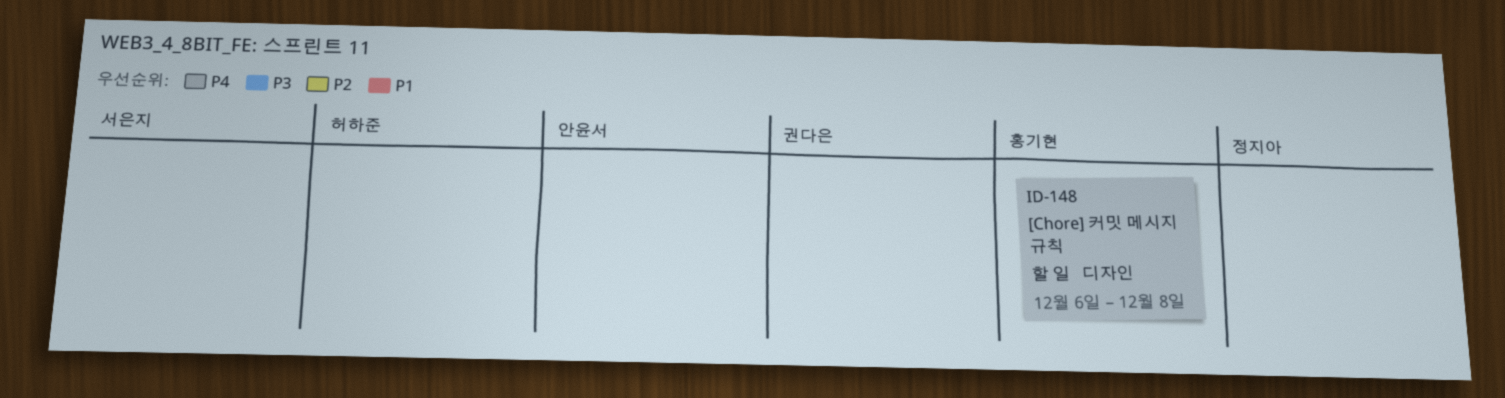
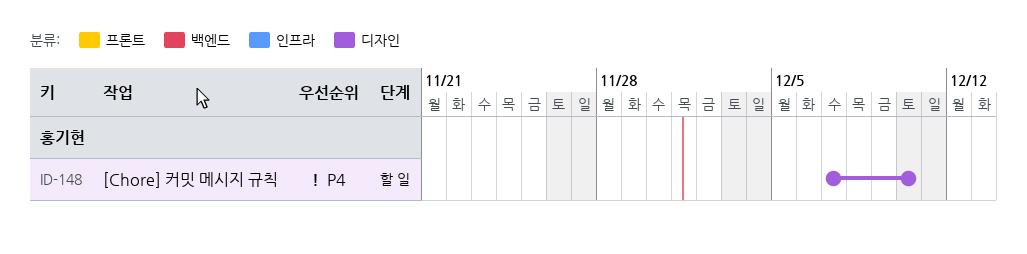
ID-148, start: Dec 6 -> Dec 7
ID-148, due: Dec 8 -> Dec 10

